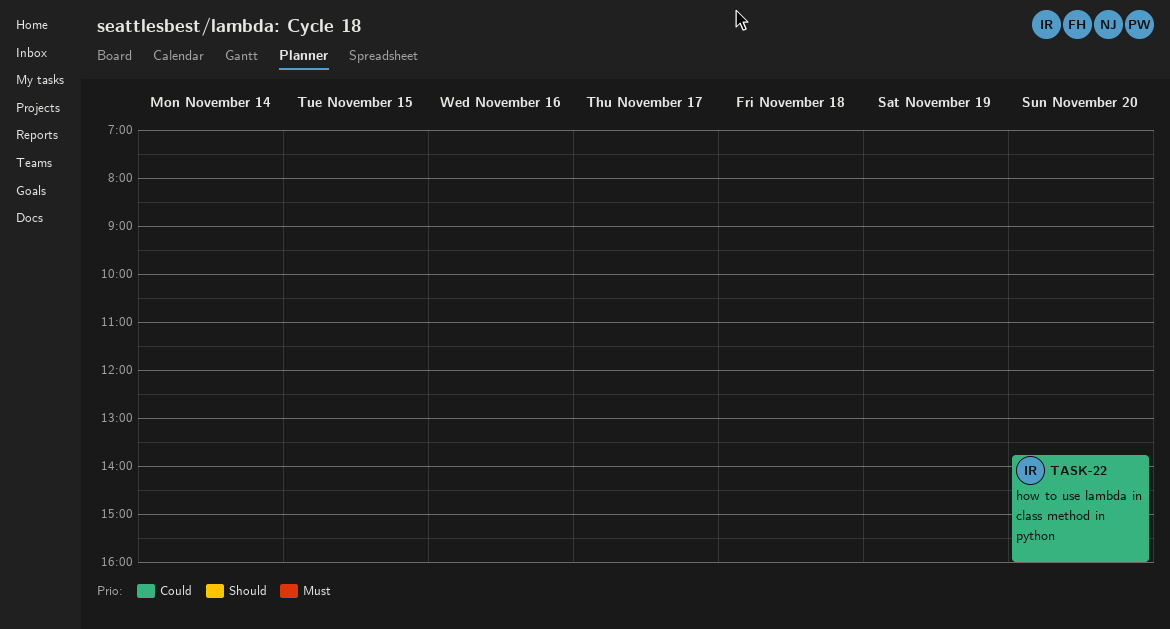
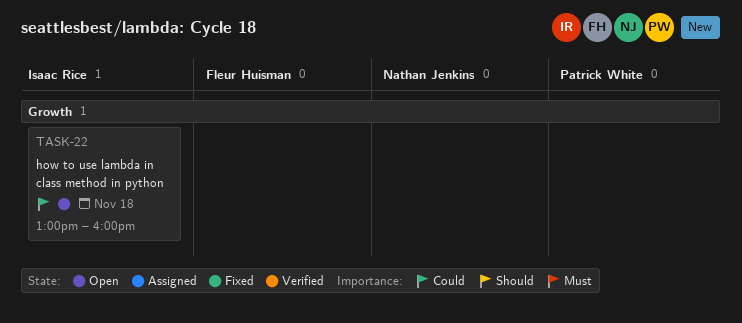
TASK-22, day: Nov 20 -> Nov 18
TASK-22, begins: 13:45 -> 13:00

